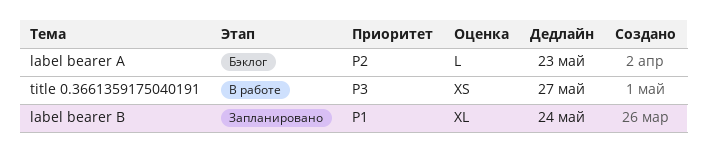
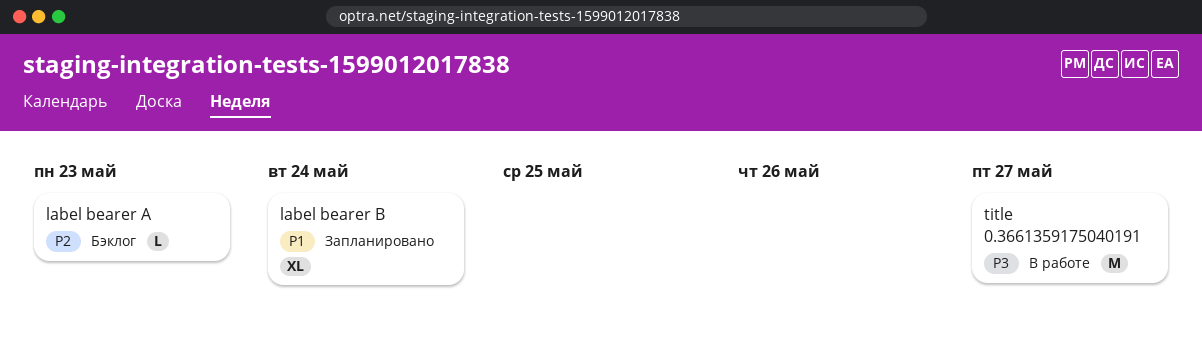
title 0.3661359175040191, estimate: XS -> M

